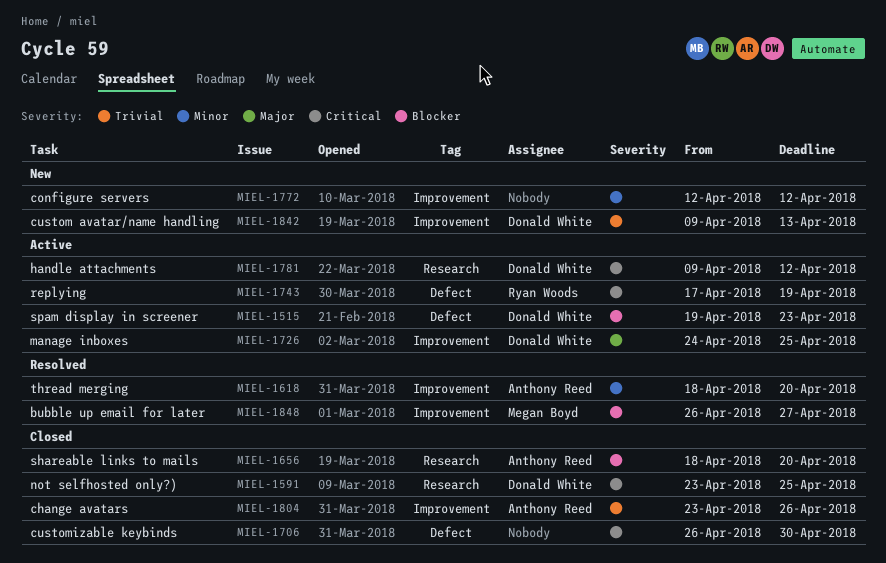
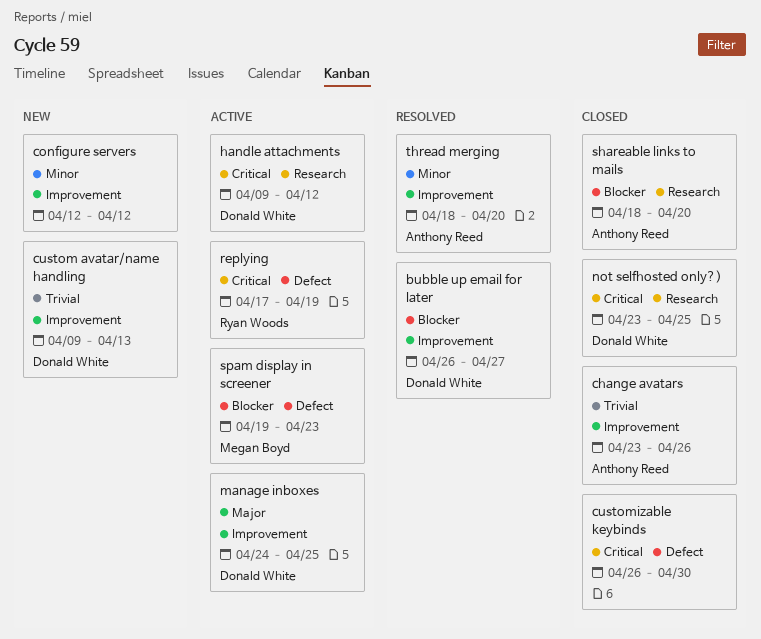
bubble up email for later, owner: Megan Boyd -> Donald White
spam display in screener, owner: Donald White -> Megan Boyd

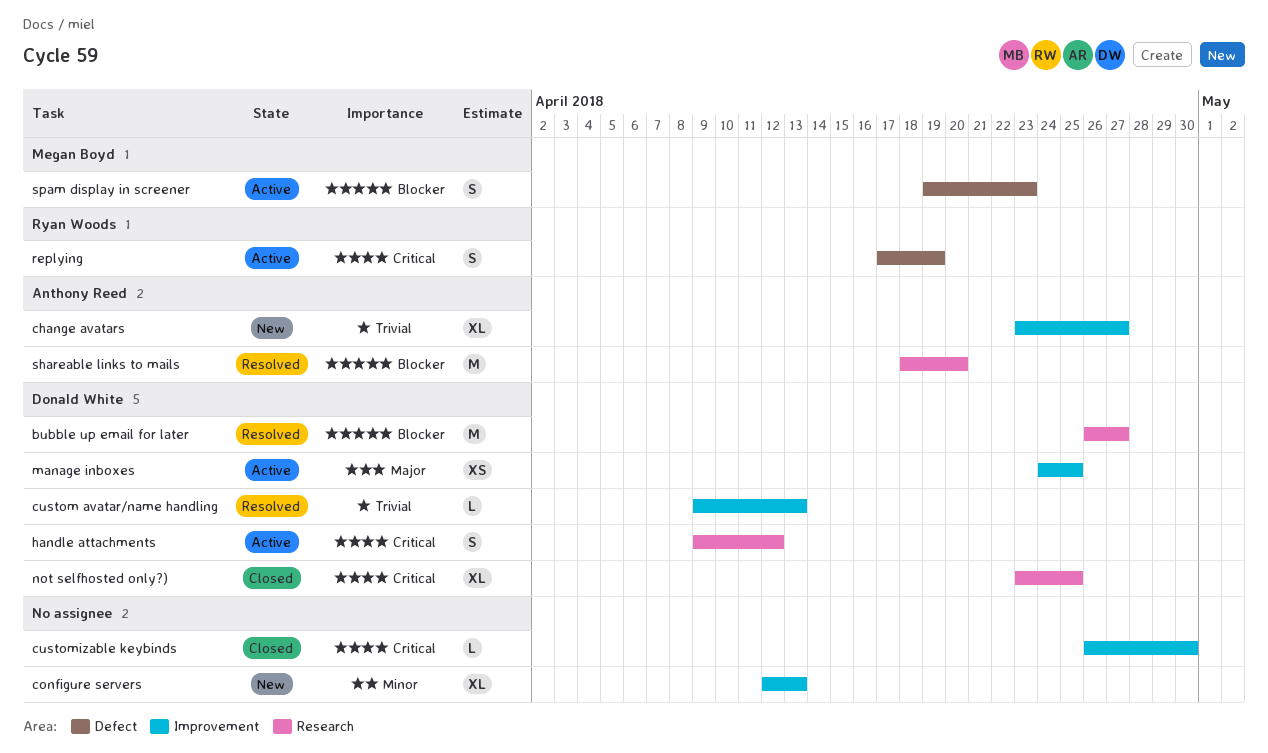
bubble up email for later, label: Improvement -> Research
change avatars, status: Closed -> New
change avatars, due: Apr 26 -> Apr 27
configure servers, due: Apr 12 -> Apr 13
custom avatar/name handling, status: New -> Resolved
customizable keybinds, label: Defect -> Improvement
shareable links to mails, status: Closed -> Resolved
thread merging: present -> none

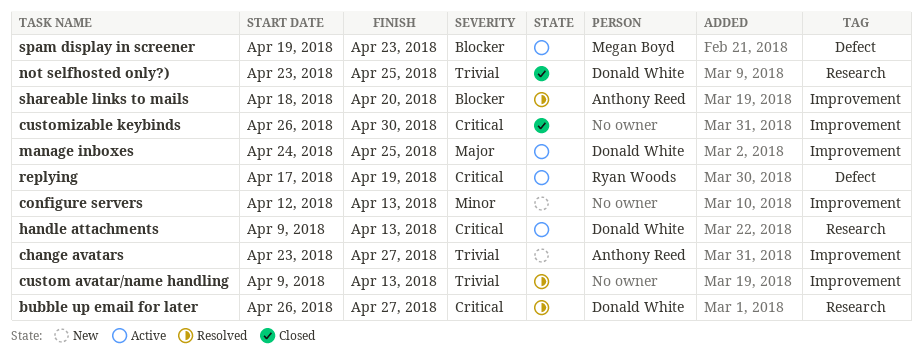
bubble up email for later, priority: Blocker -> Critical
custom avatar/name handling, owner: Donald White -> none
handle attachments, due: Apr 12 -> Apr 13
not selfhosted only?), priority: Critical -> Trivial
shareable links to mails, label: Research -> Improvement

